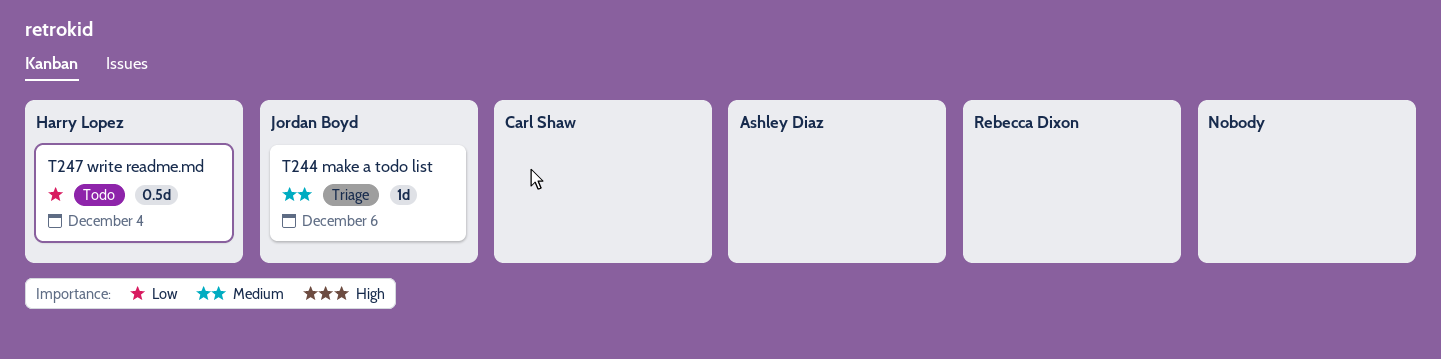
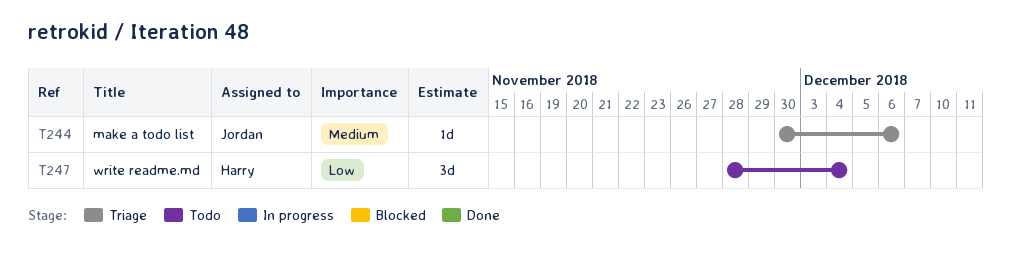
T247, estimate: 0.5d -> 3d

